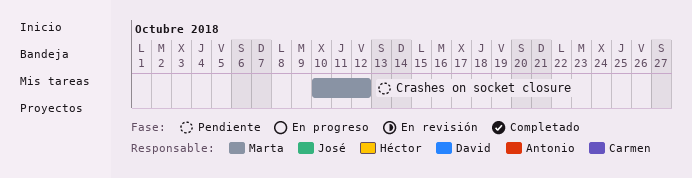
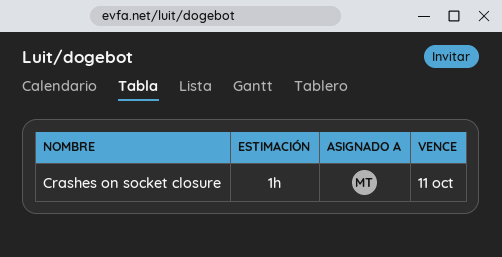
Crashes on socket closure, due: Oct 12 -> Oct 11

